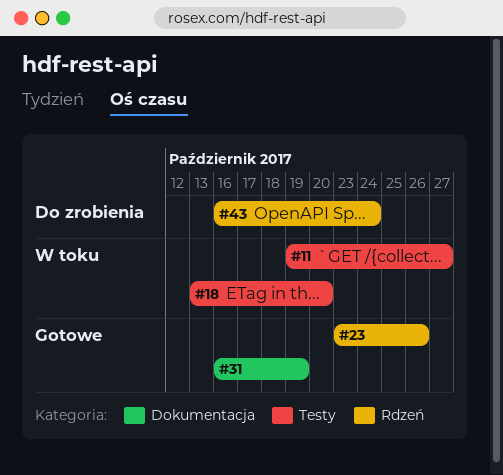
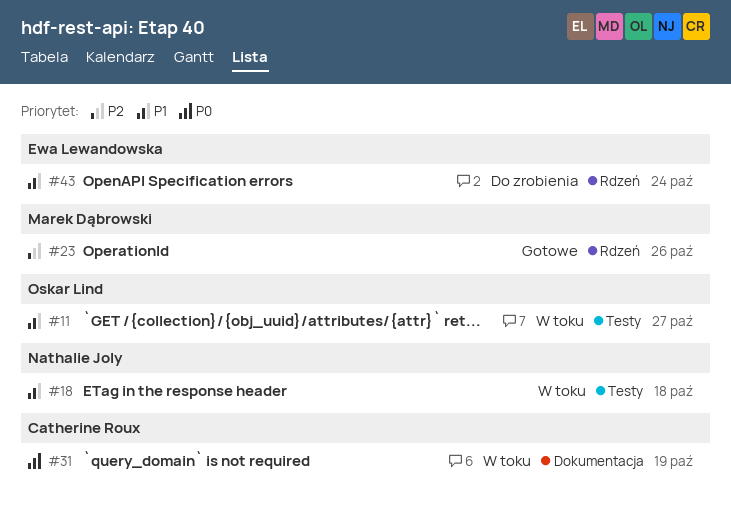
#18, due: Oct 20 -> Oct 18
#31, status: Gotowe -> W toku

